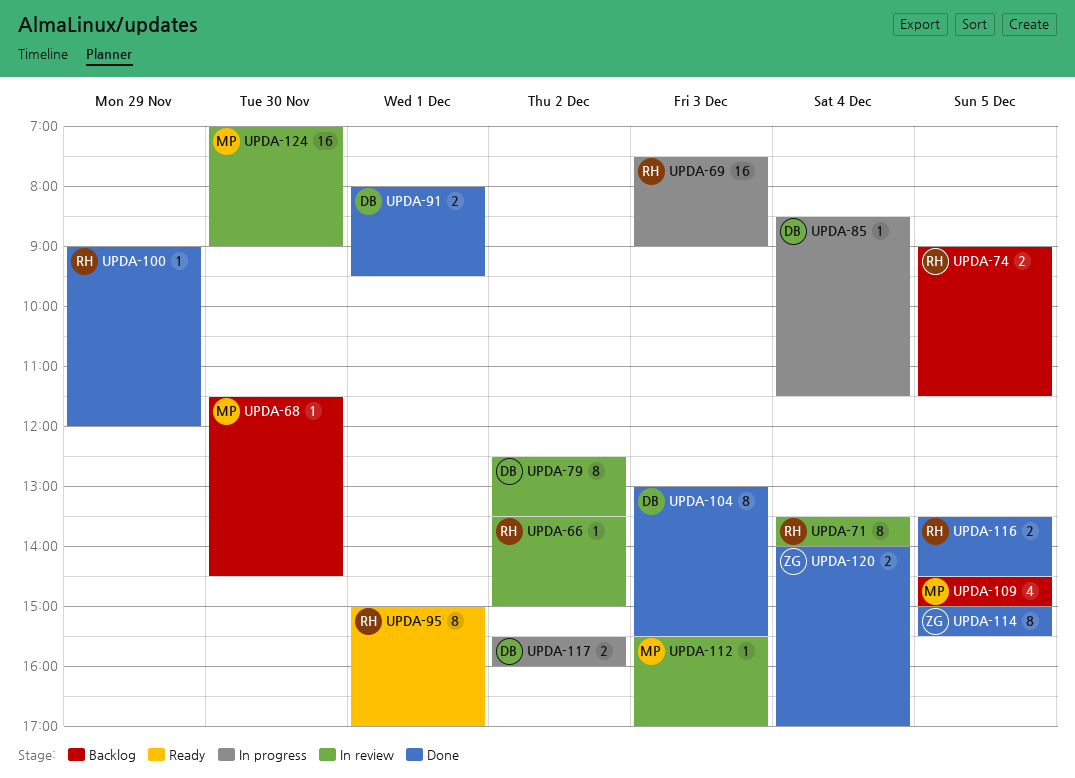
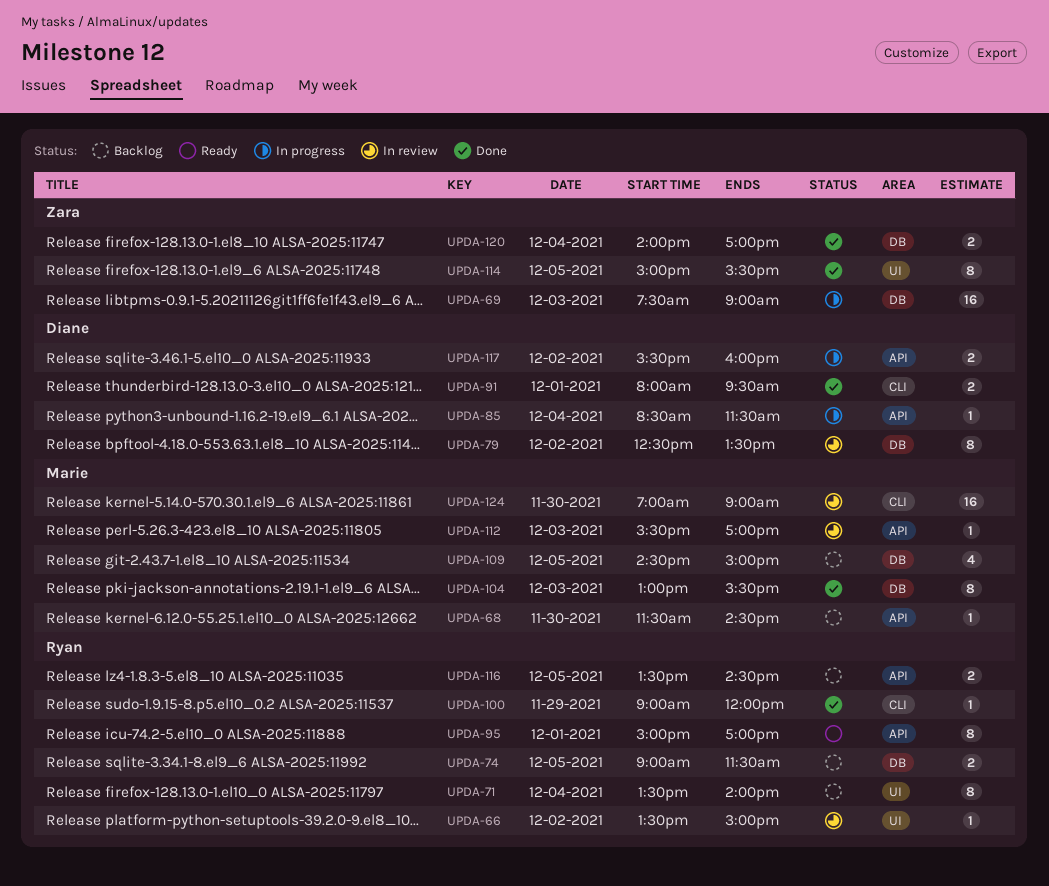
UPDA-69, owner: Ryan -> Zara
UPDA-71, status: In review -> Backlog
UPDA-104, owner: Diane -> Marie
UPDA-116, status: Done -> Backlog

